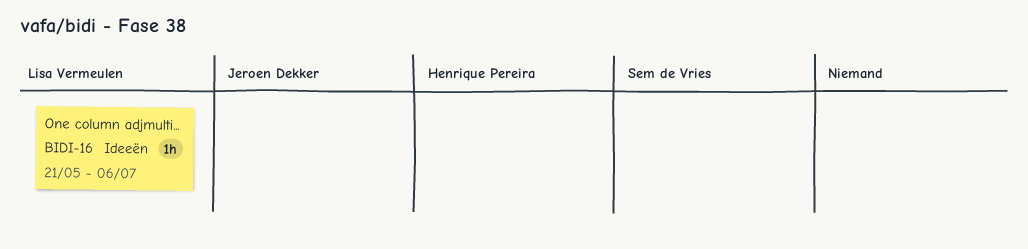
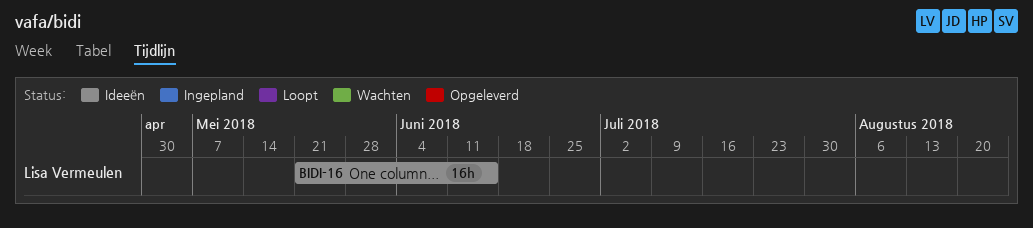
BIDI-16, estimate: 1h -> 16h
BIDI-16, due: Jul 6 -> Jun 15

